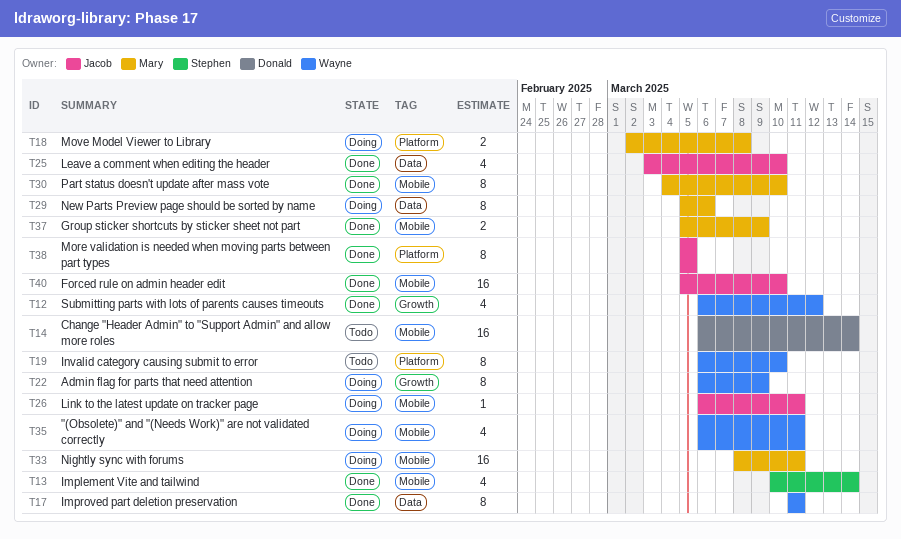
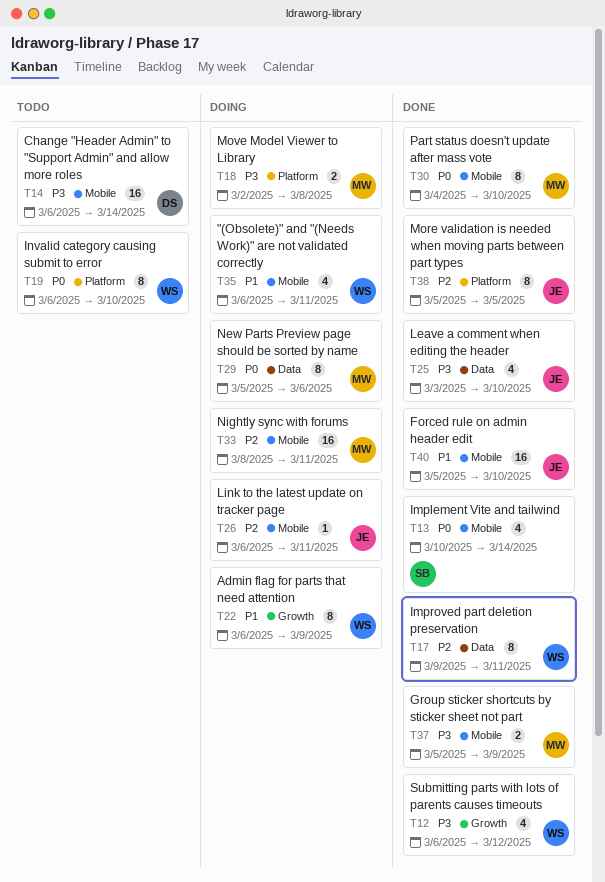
T17, start: Mar 11 -> Mar 9

